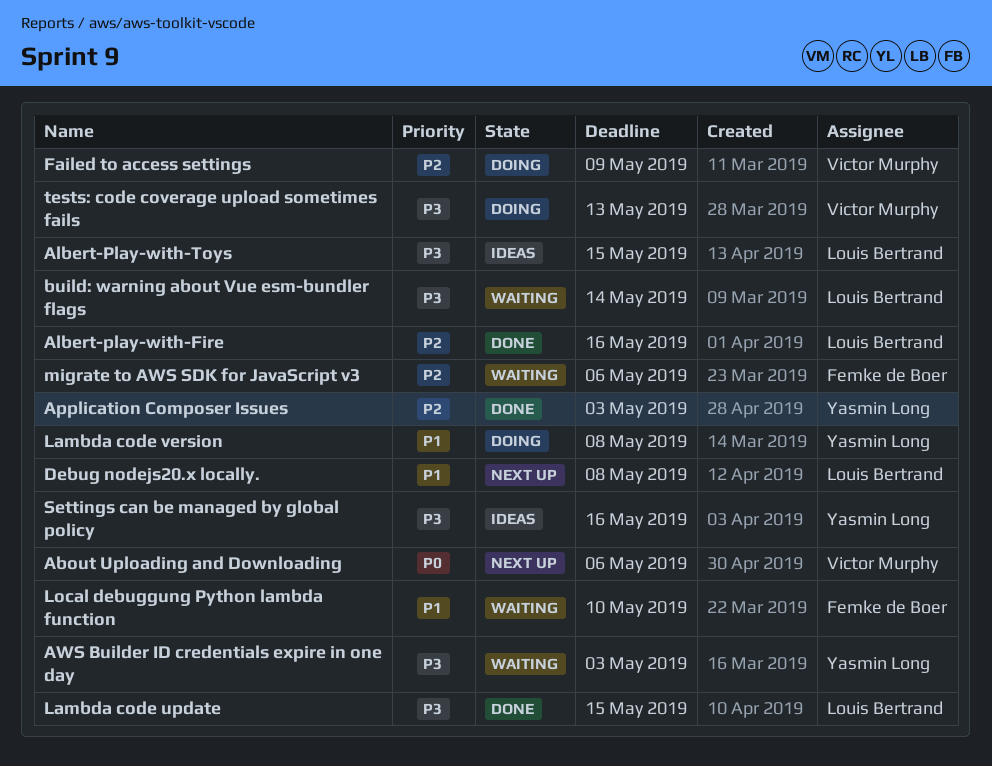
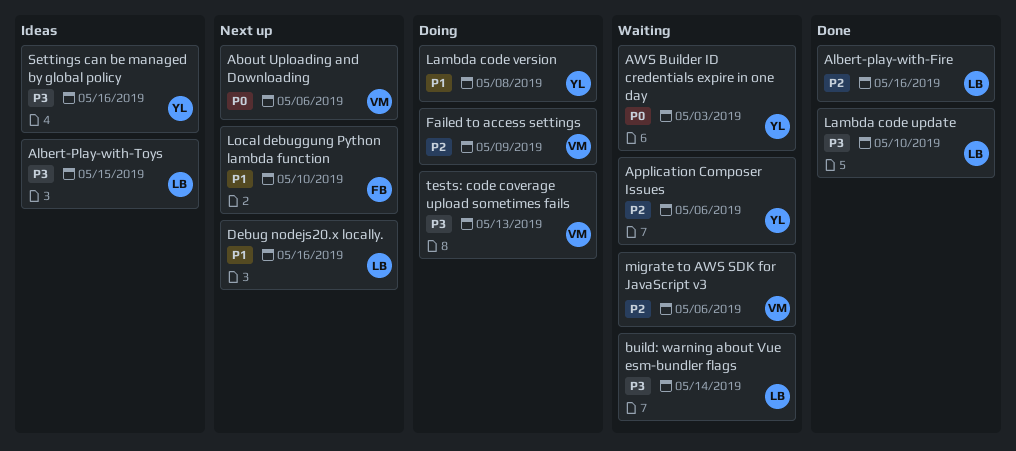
Application Composer Issues, status: Done -> Waiting
Application Composer Issues, due: May 3 -> May 6
AWS Builder ID credentials expire in one day, priority: P3 -> P0
Debug nodejs20.x locally., due: May 8 -> May 16
Lambda code update, due: May 15 -> May 10
Local debuggung Python lambda function, status: Waiting -> Next up
migrate to AWS SDK for JavaScript v3, owner: Femke de Boer -> Victor Murphy

